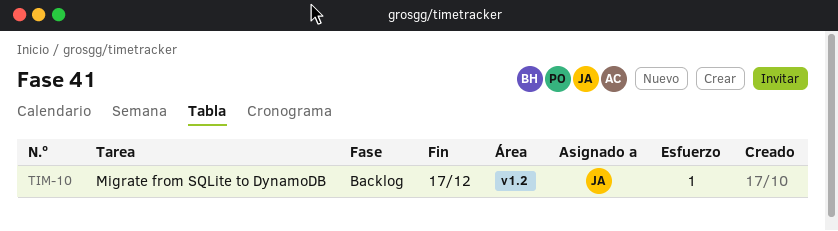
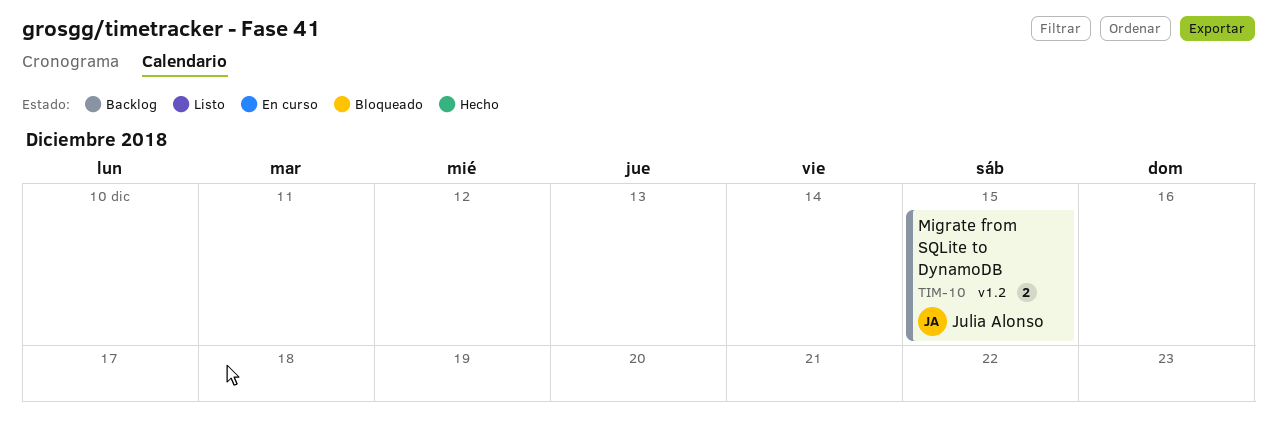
TIM-10, estimate: 1 -> 2
TIM-10, due: Dec 17 -> Dec 15

